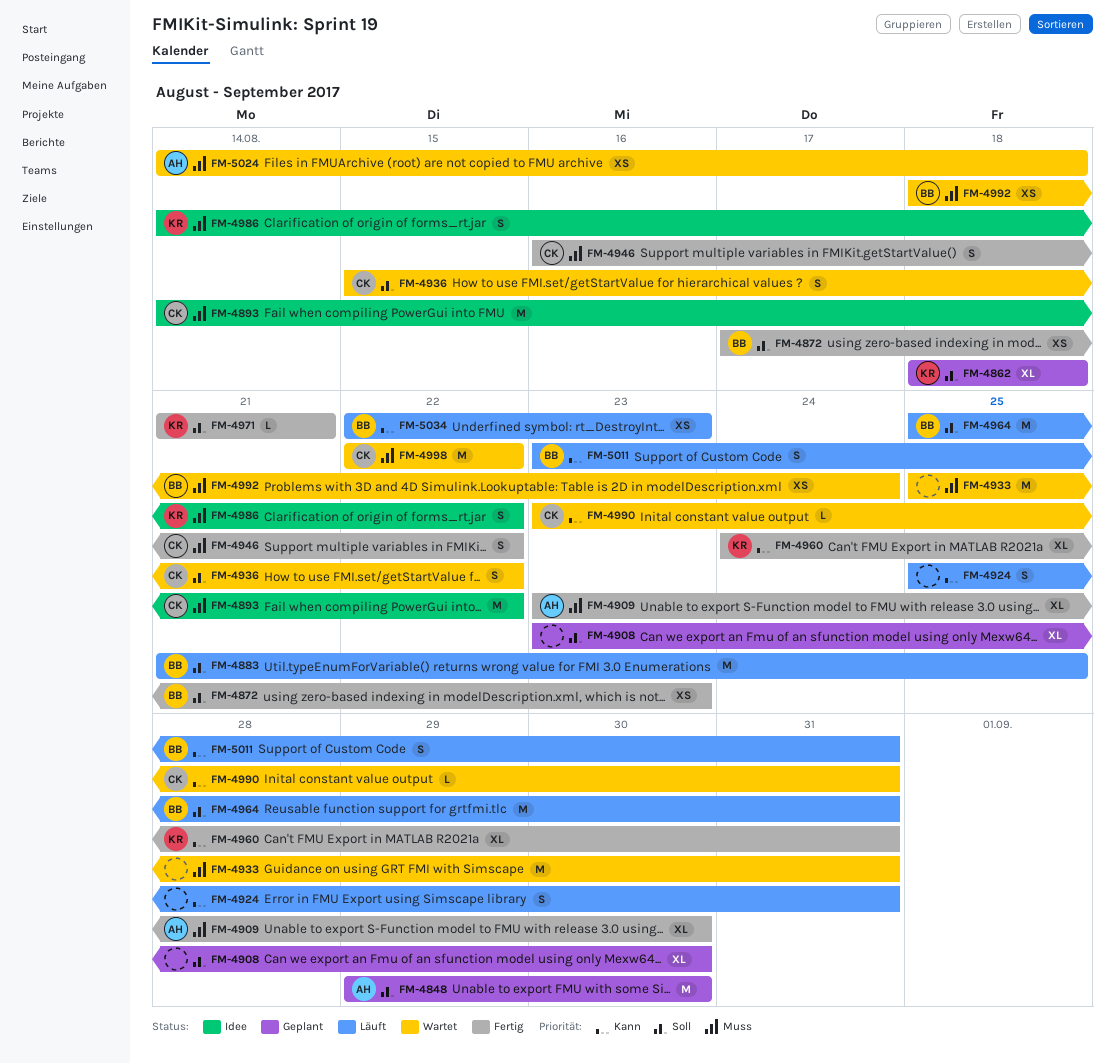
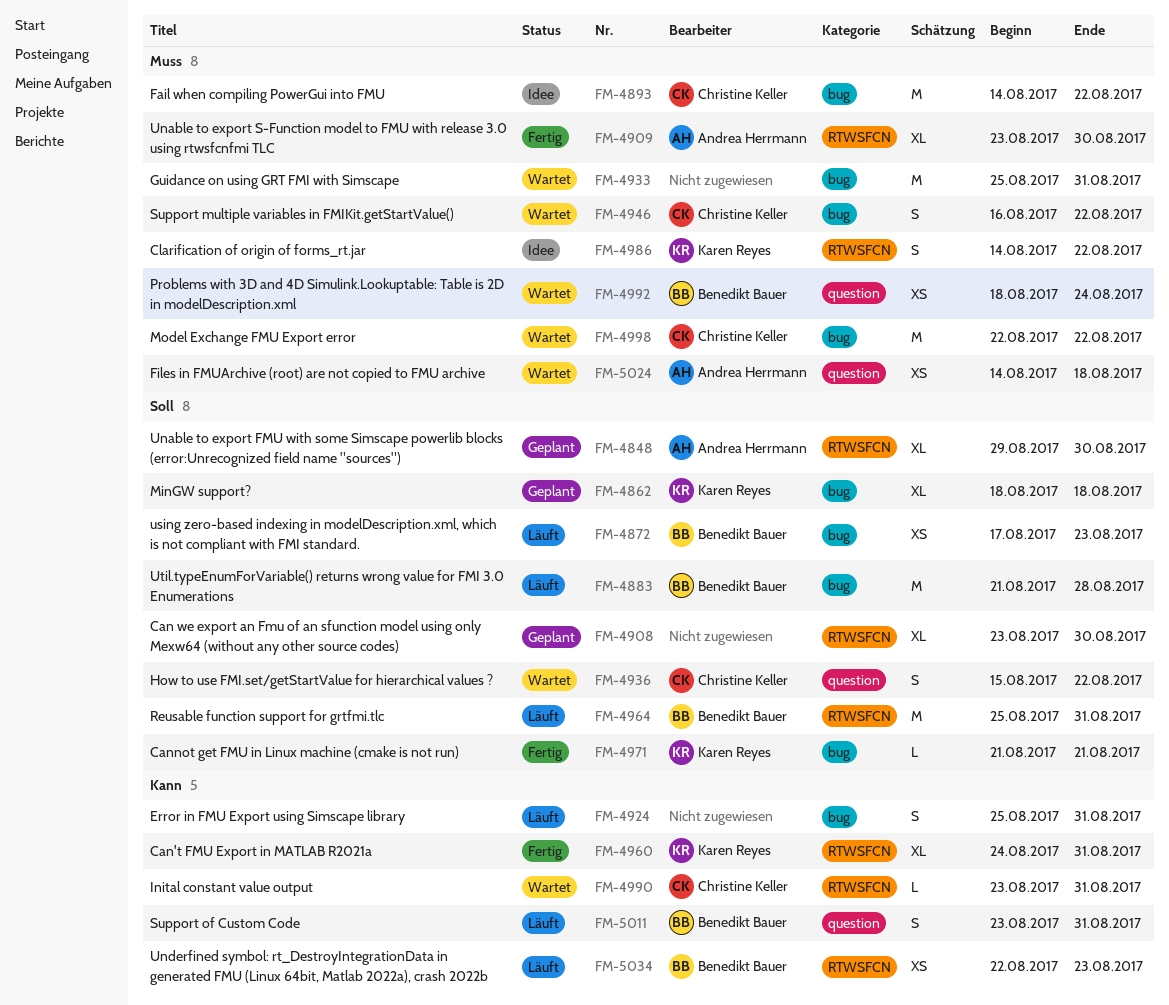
FM-4848, estimate: M -> XL
FM-4872, status: Fertig -> Läuft
FM-4883, due: Aug 25 -> Aug 28
FM-4946, status: Fertig -> Wartet

